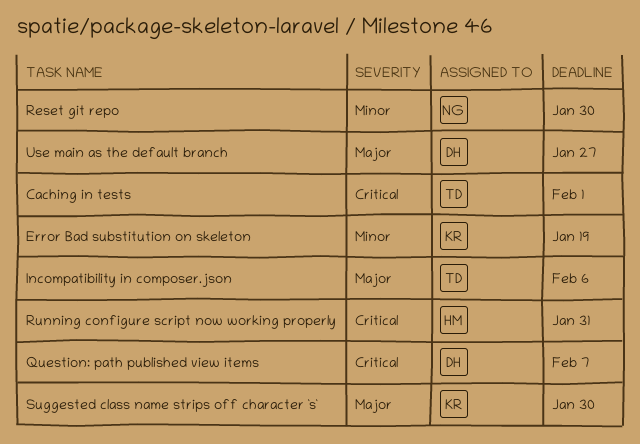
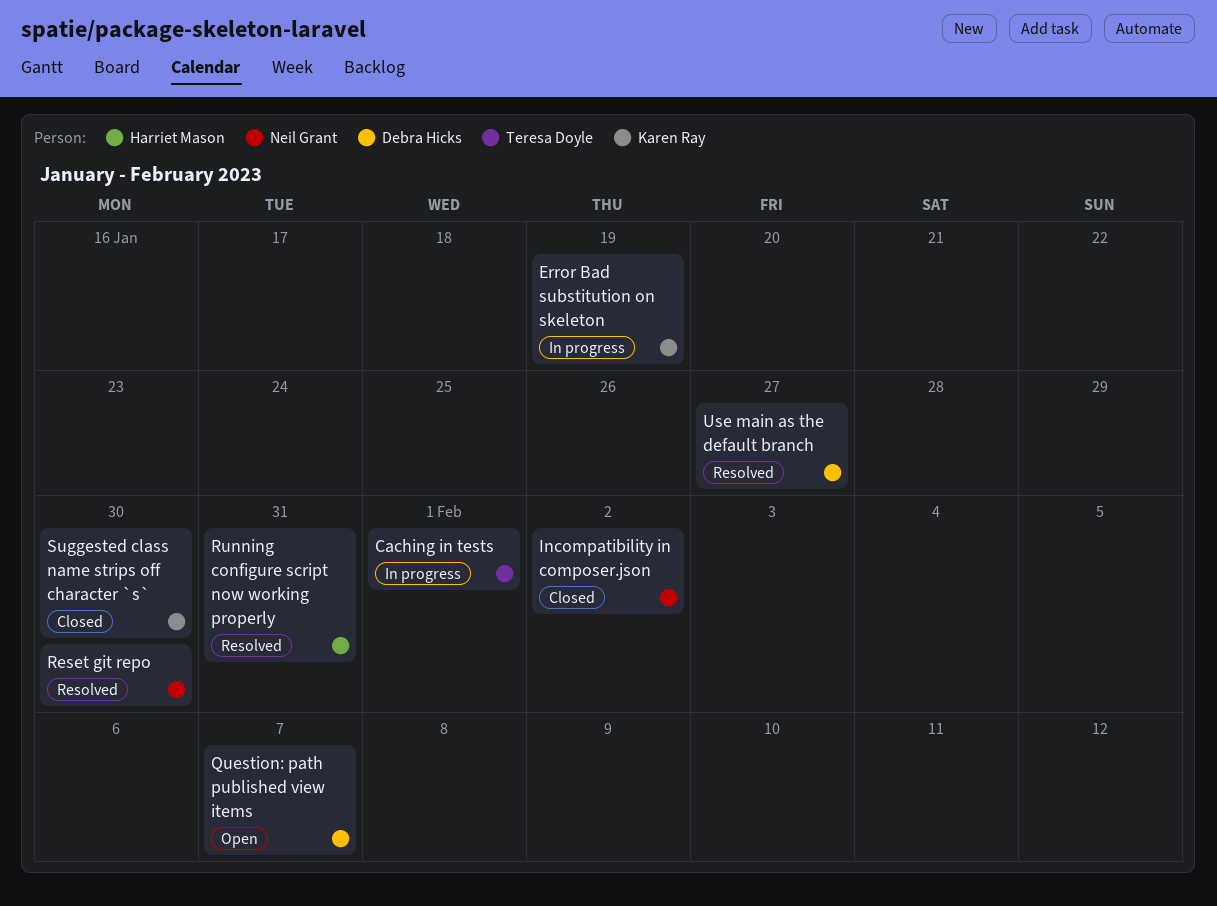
Incompatibility in composer.json, owner: Teresa Doyle -> Neil Grant
Incompatibility in composer.json, due: Feb 6 -> Feb 2

